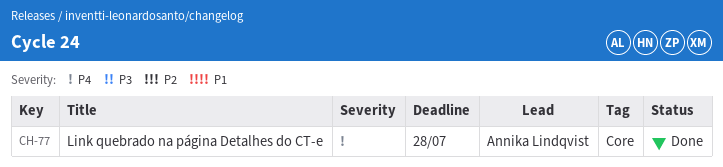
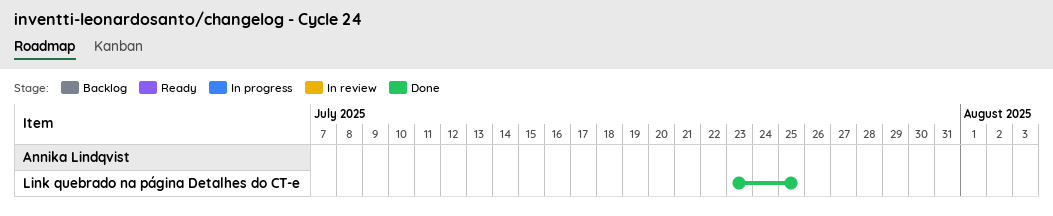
Link quebrado na página Detalhes do CT-e, due: Jul 28 -> Jul 25

